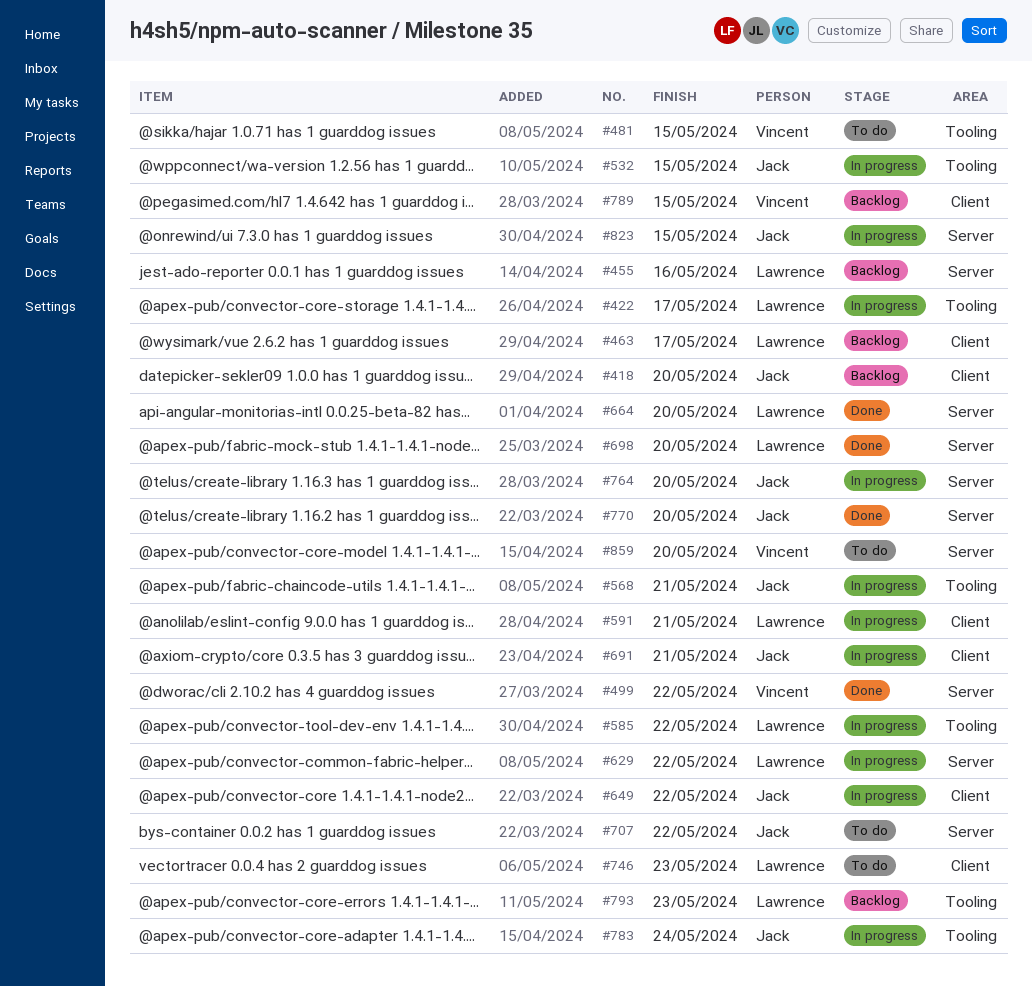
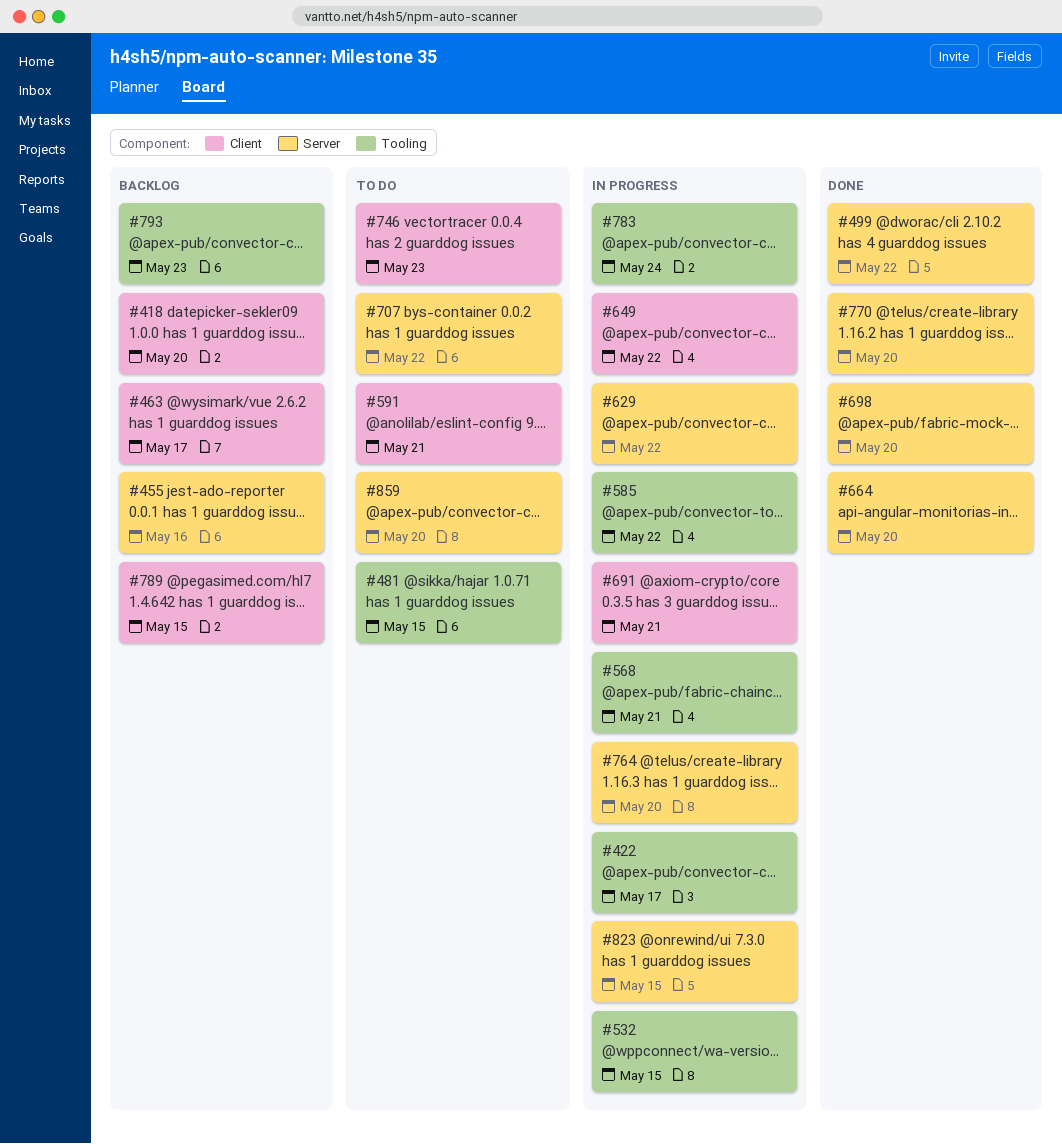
#591, status: In progress -> To do

